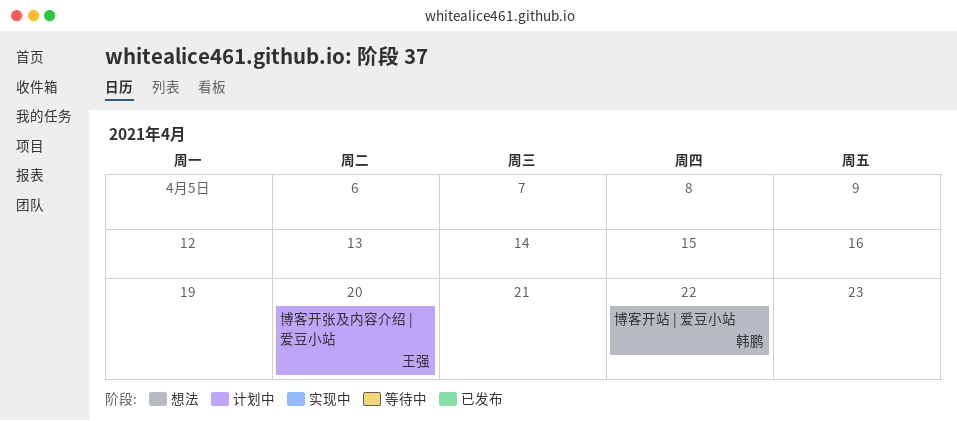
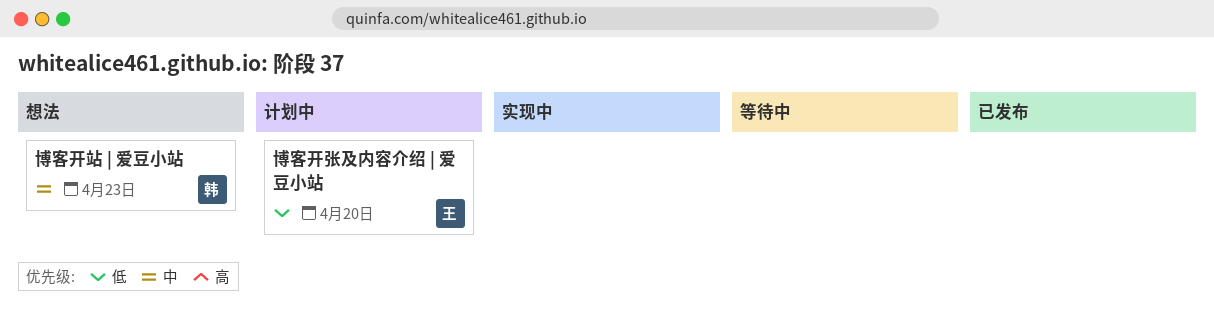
博客开站 | 爱豆小站, due: Apr 22 -> Apr 23

